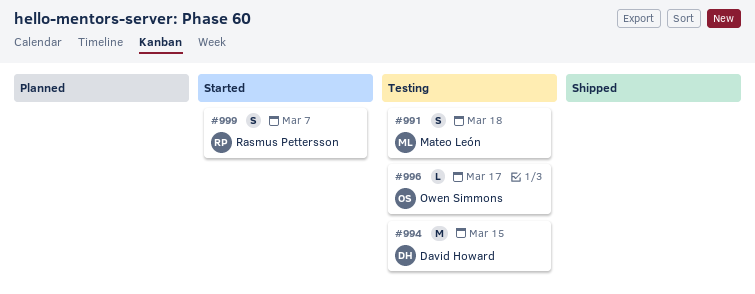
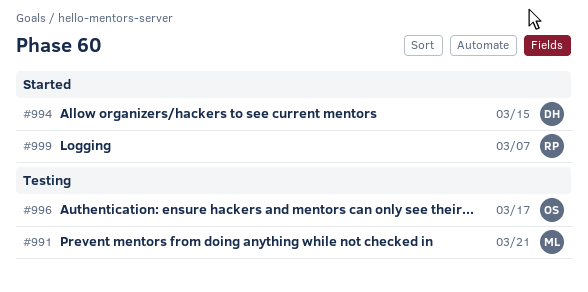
#991, due: Mar 18 -> Mar 21
#994, status: Testing -> Started

